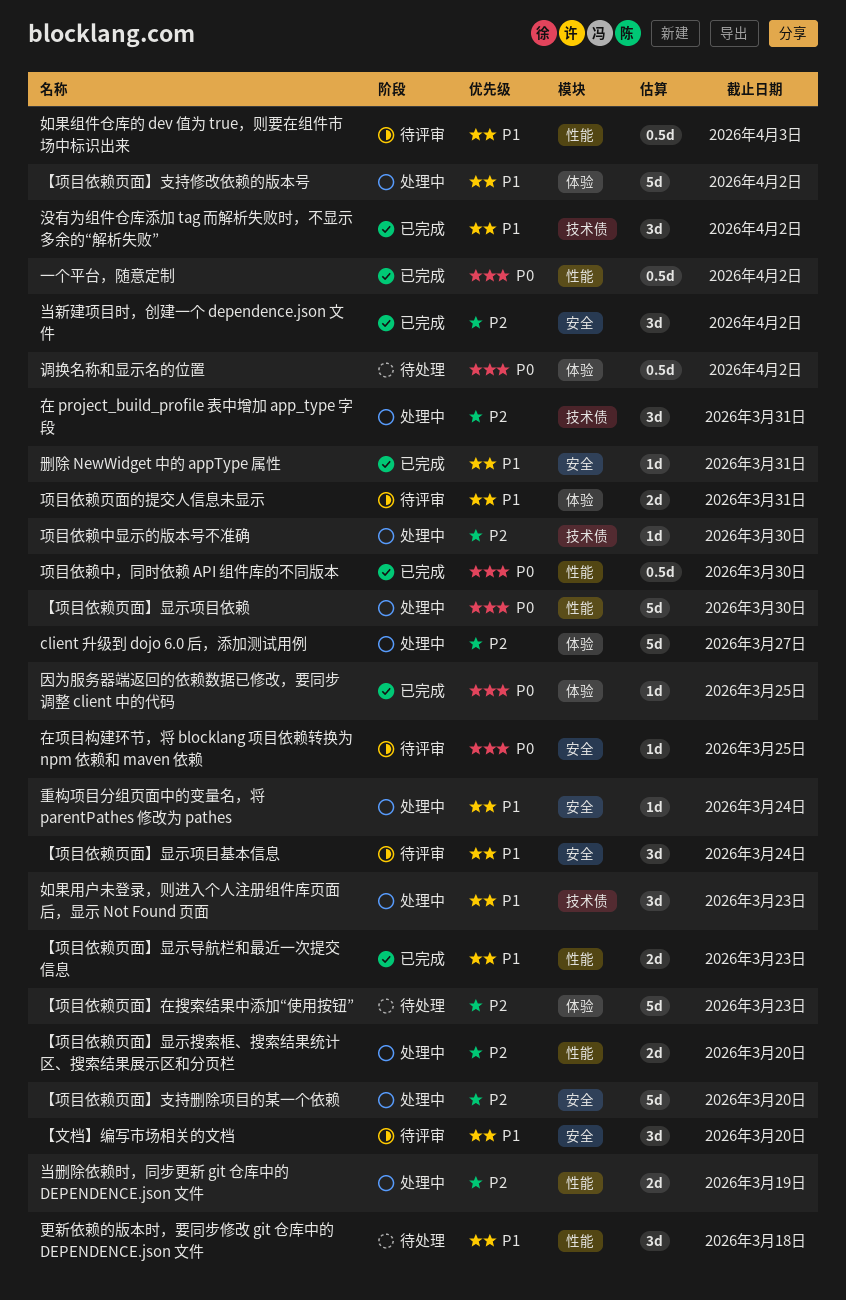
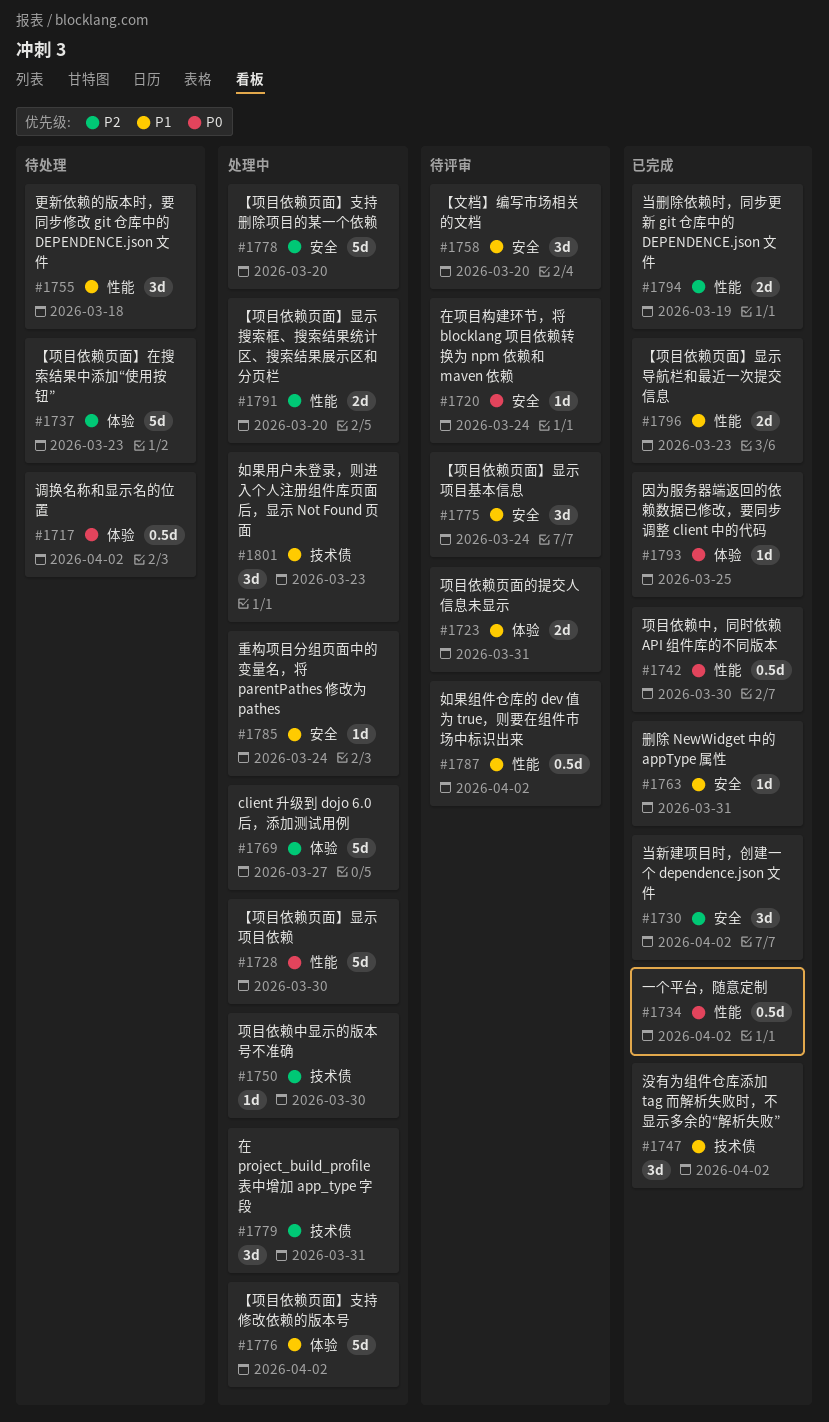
在项目构建环节，将 blocklang 项目依赖转换为 npm 依赖和 maven 依赖, due: Mar 25 -> Mar 24
如果组件仓库的 dev 值为 true，则要在组件市场中标识出来, due: Apr 3 -> Apr 2
当删除依赖时，同步更新 git 仓库中的 DEPENDENCE.json 文件, status: 处理中 -> 已完成

